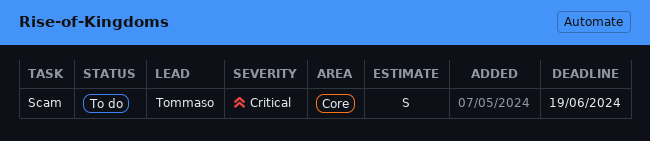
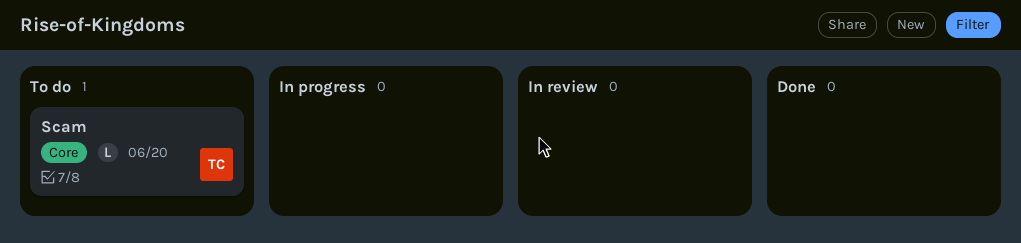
Scam, estimate: S -> L
Scam, due: Jun 19 -> Jun 20

